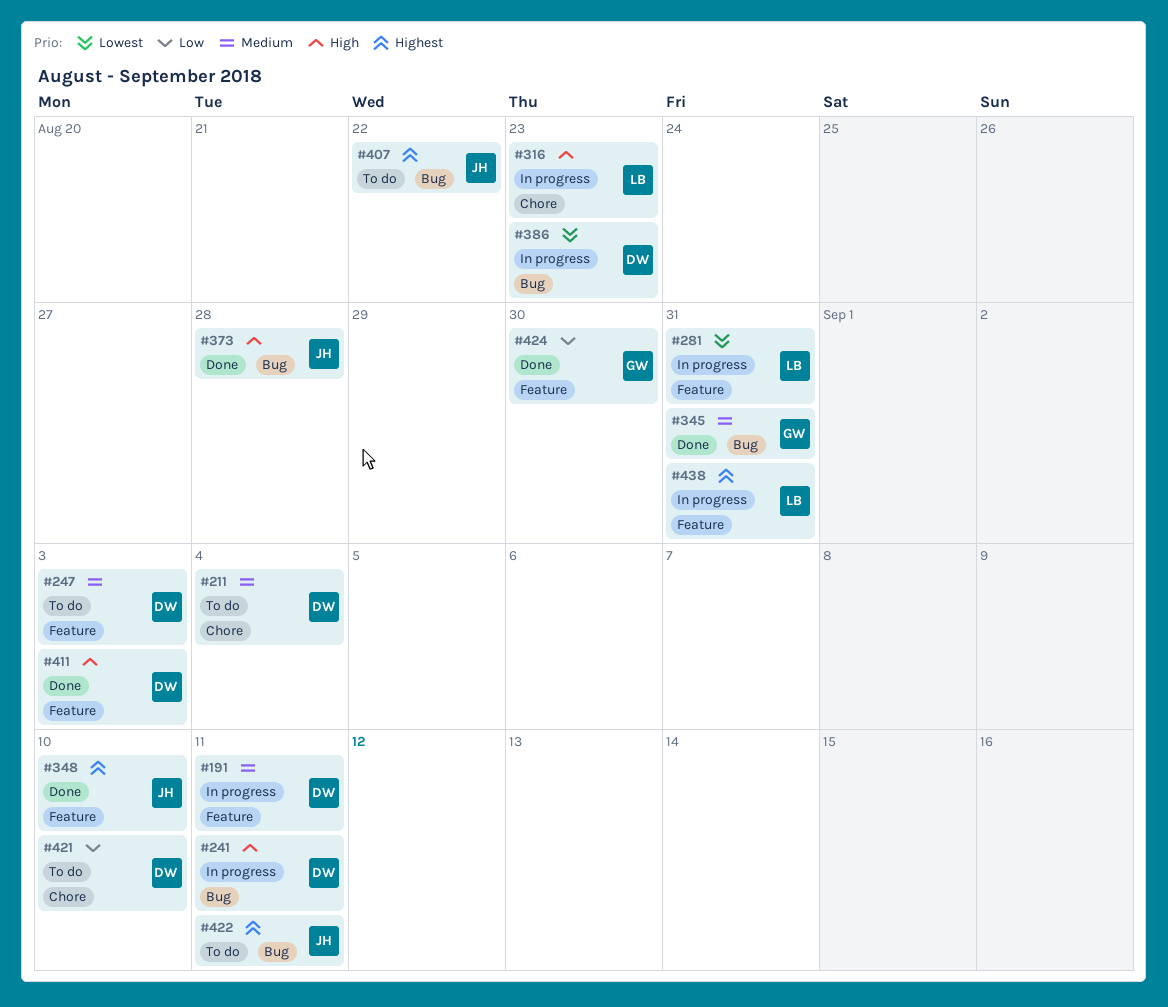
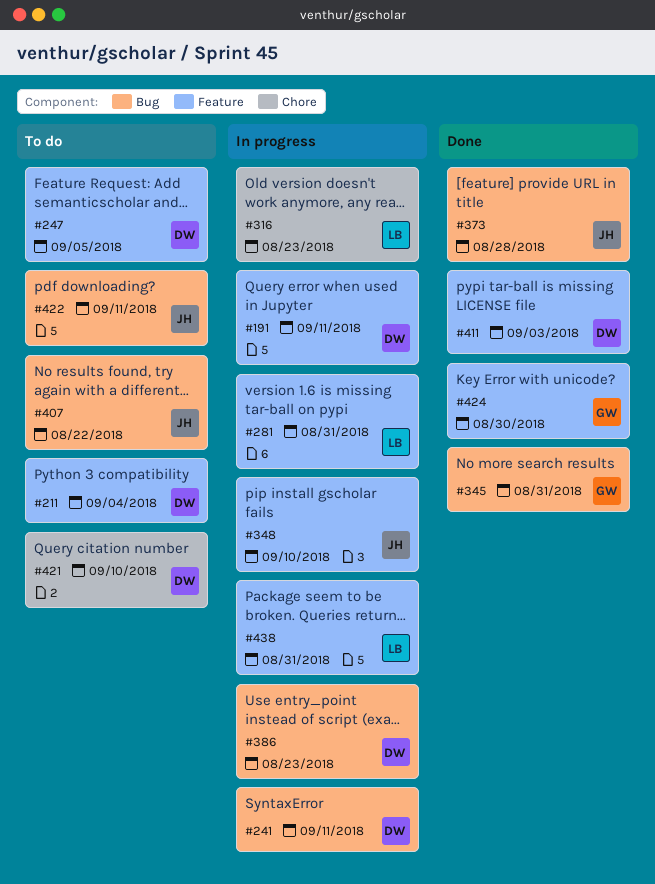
#211, label: Chore -> Feature
#247, due: Sep 3 -> Sep 5
#348, status: Done -> In progress

